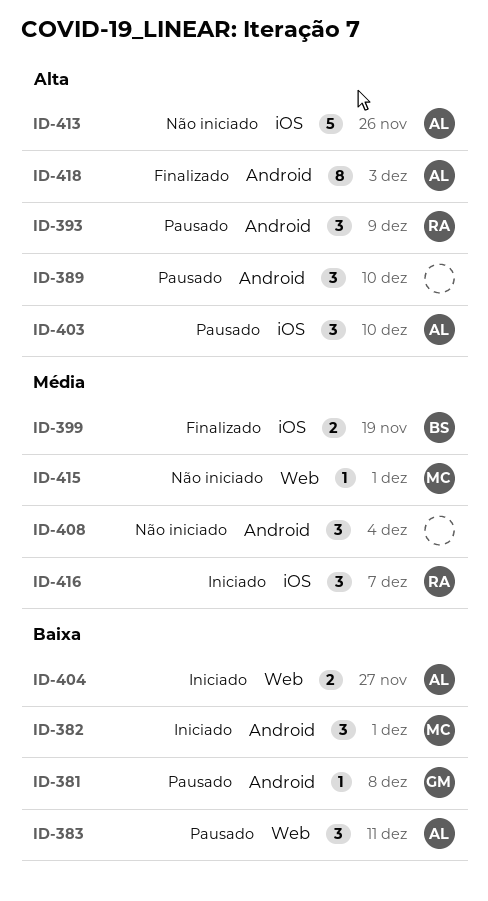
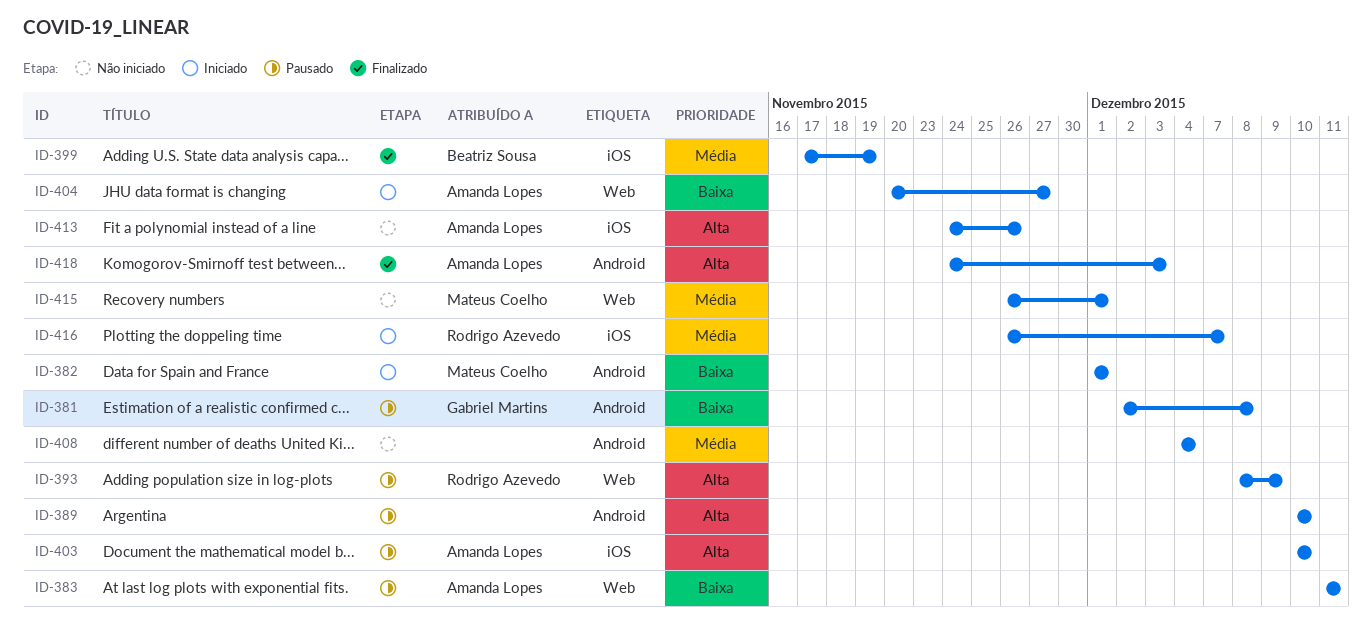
ID-393, label: Android -> Web

